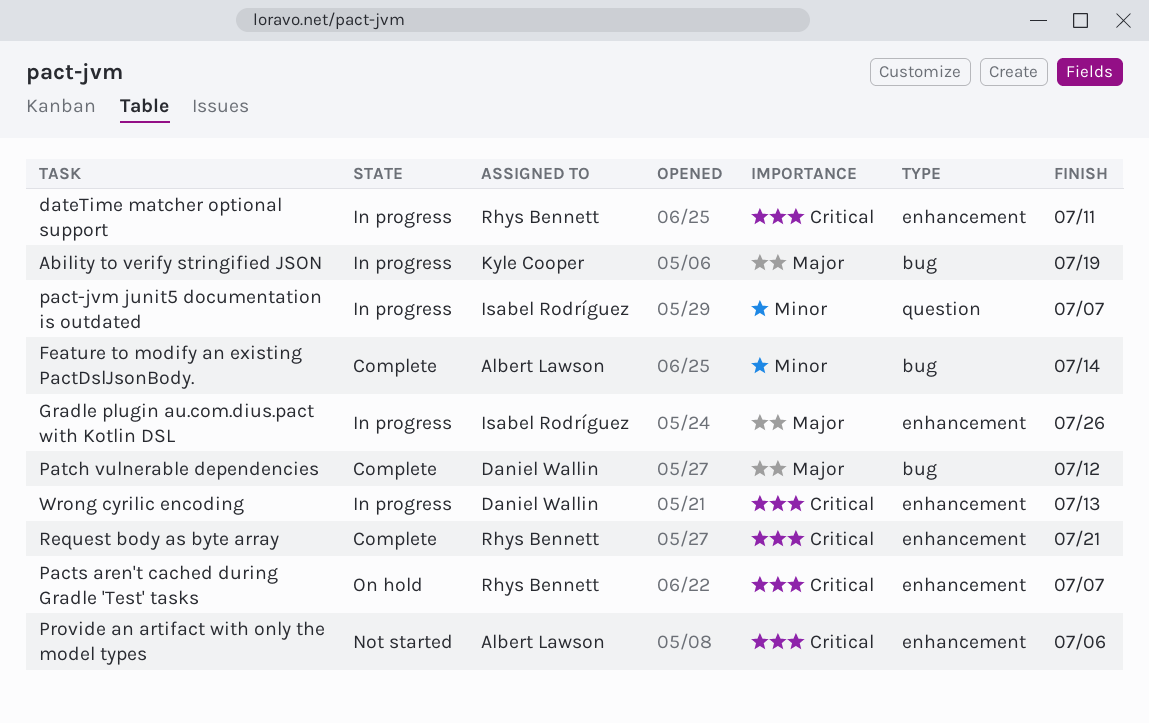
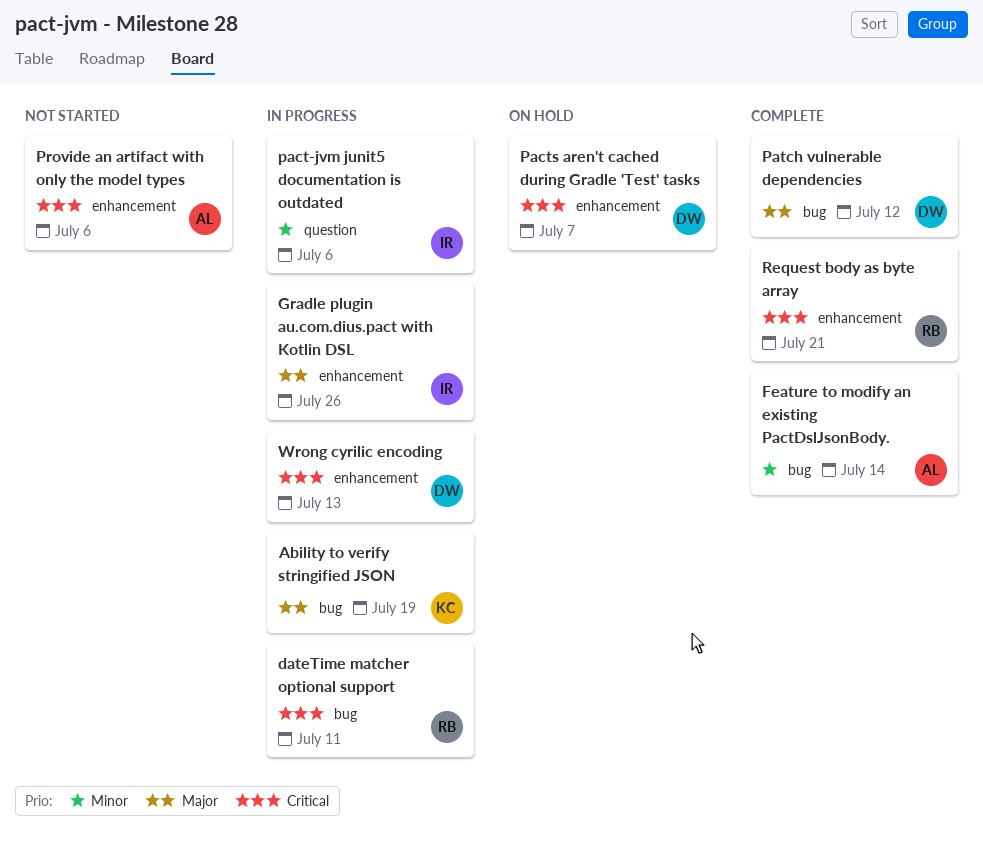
dateTime matcher optional support, label: enhancement -> bug
pact-jvm junit5 documentation is outdated, due: Jul 7 -> Jul 6
Pacts aren't cached during Gradle 'Test' tasks, owner: Rhys Bennett -> Daniel Wallin

